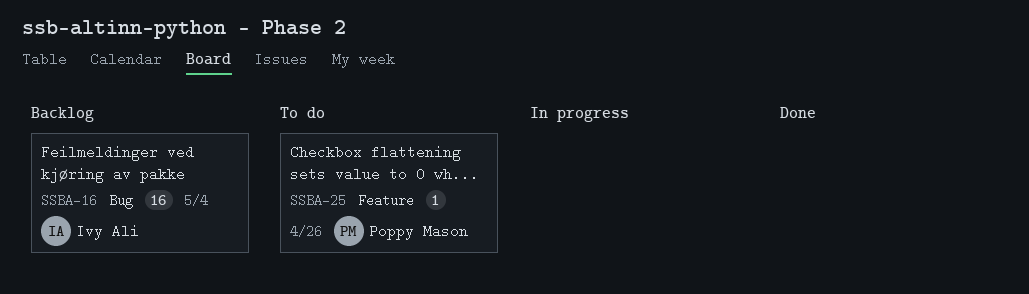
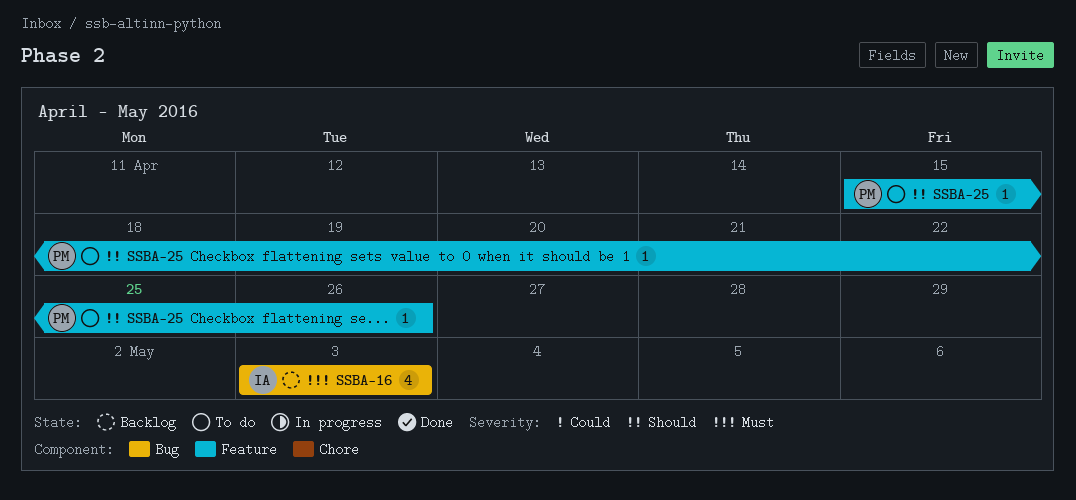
SSBA-16, estimate: 16 -> 4
SSBA-16, due: May 4 -> May 3

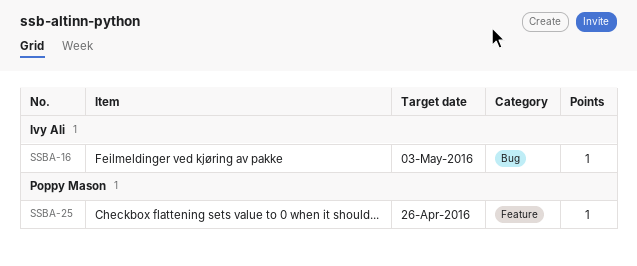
SSBA-16, estimate: 4 -> 1

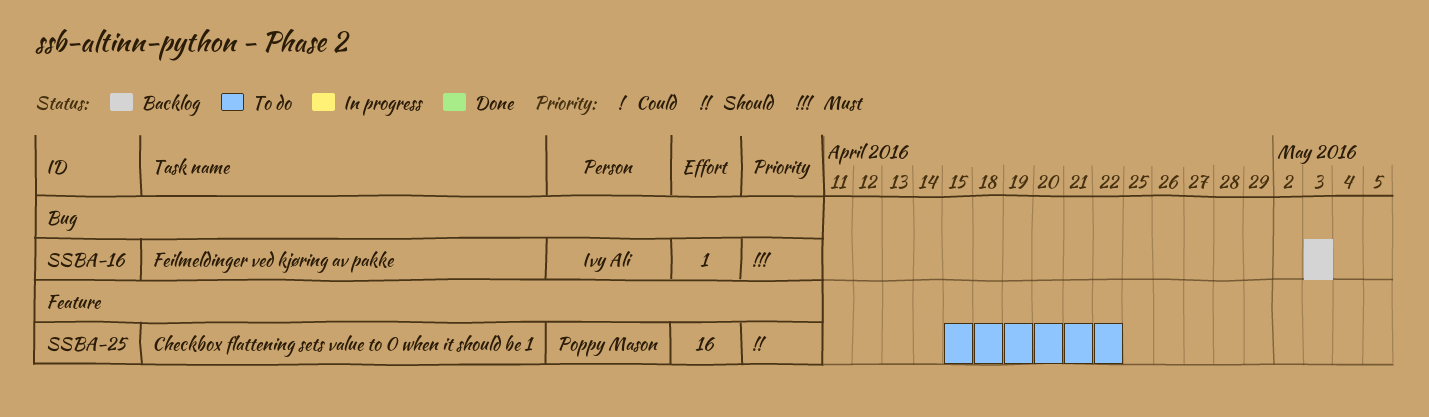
SSBA-25, estimate: 1 -> 16
SSBA-25, due: Apr 26 -> Apr 22

